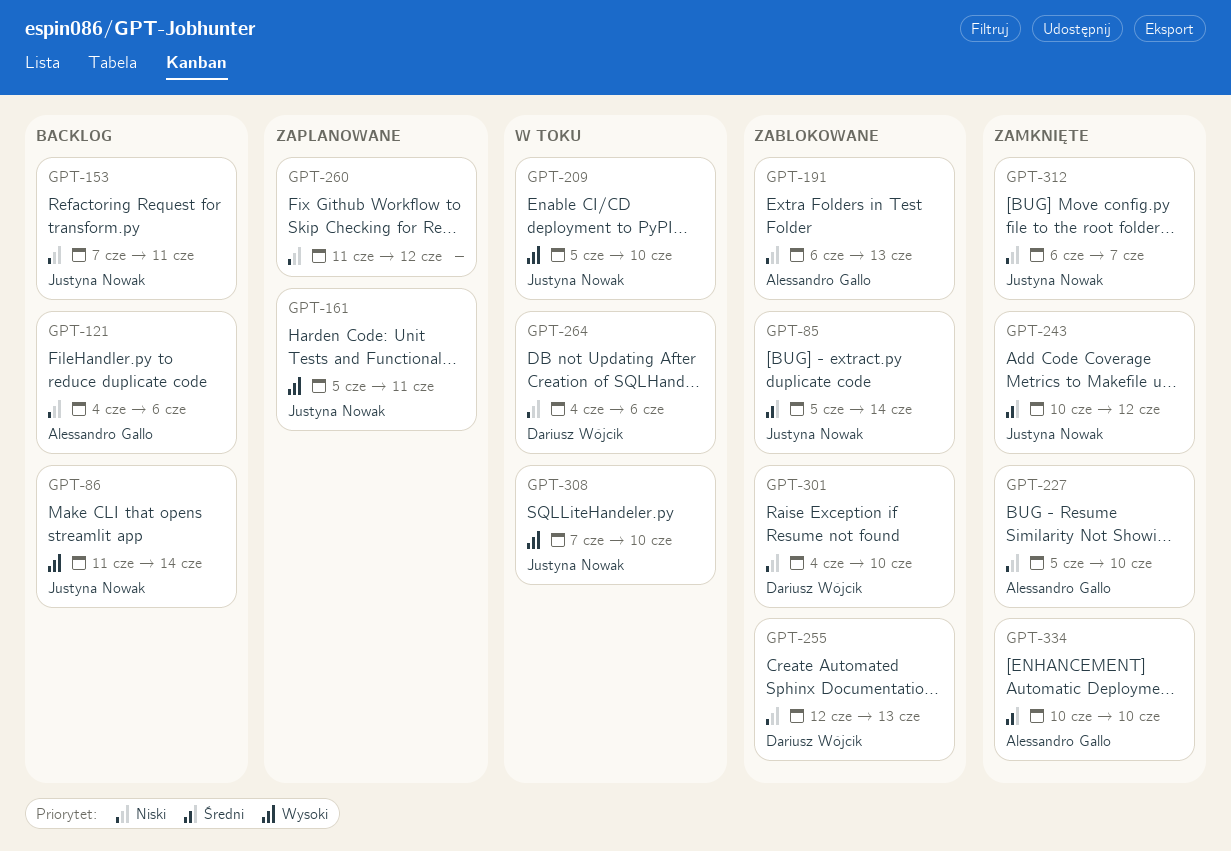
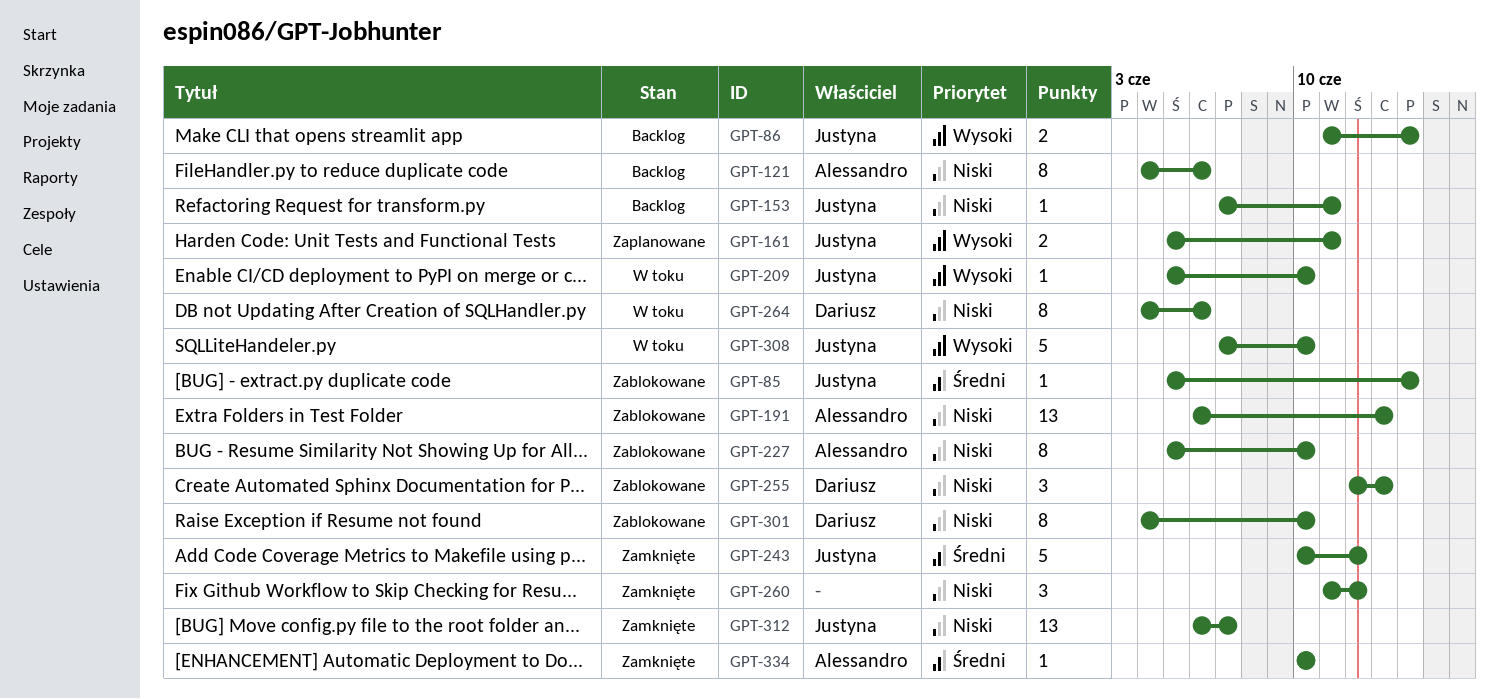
GPT-227, status: Zamknięte -> Zablokowane
GPT-260, status: Zaplanowane -> Zamknięte

